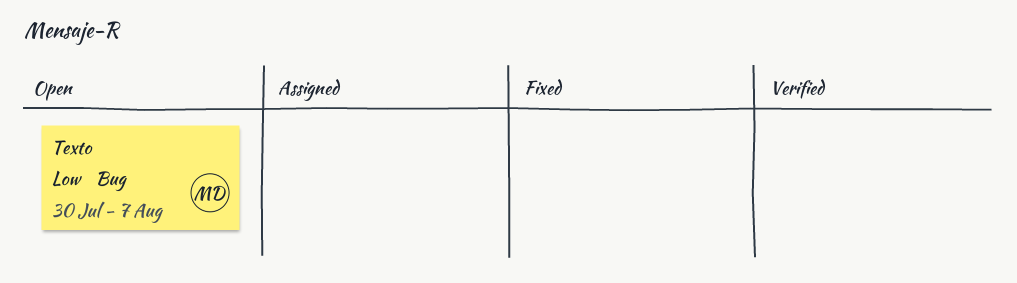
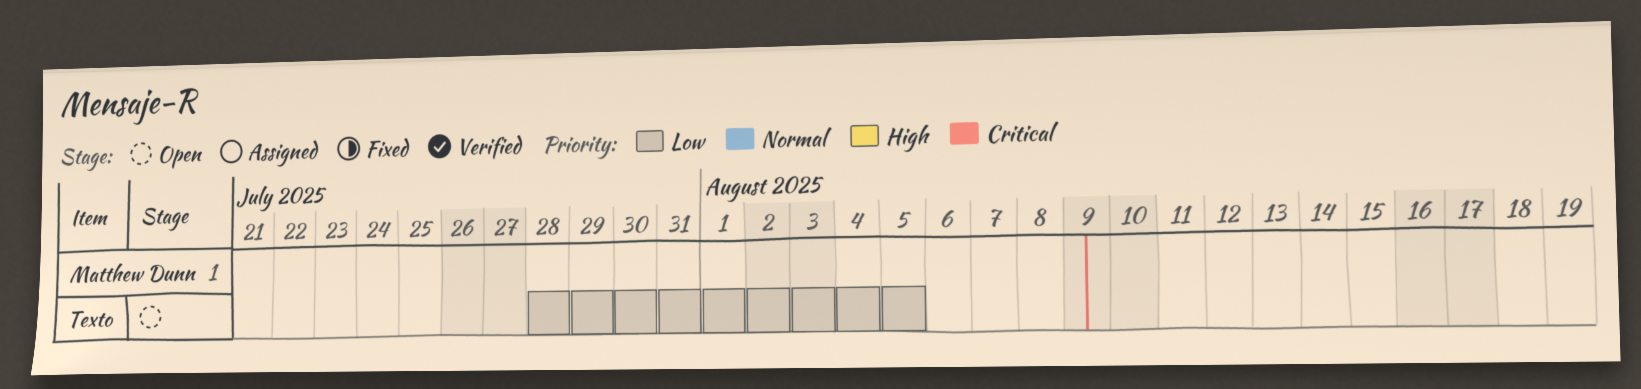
Texto, start: Jul 30 -> Jul 28
Texto, due: Aug 7 -> Aug 5

